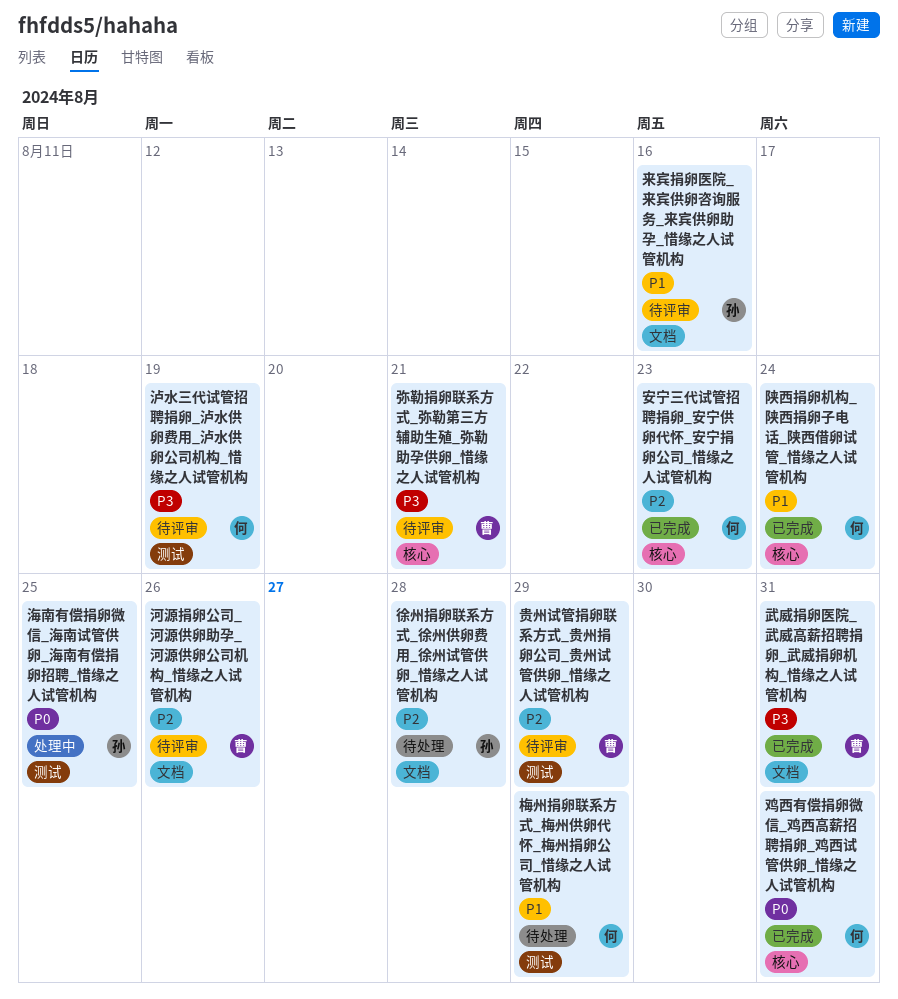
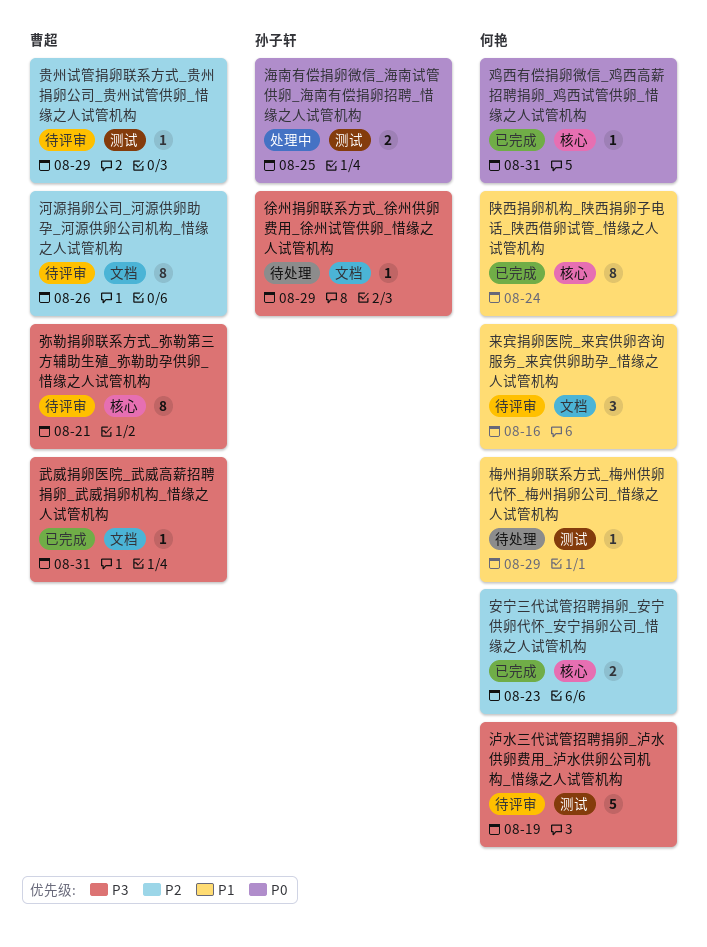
徐州捐卵联系方式_徐州供卵费用_徐州试管供卵_惜缘之人试管机构, priority: P2 -> P3
徐州捐卵联系方式_徐州供卵费用_徐州试管供卵_惜缘之人试管机构, due: Aug 28 -> Aug 29
来宾捐卵医院_来宾供卵咨询服务_来宾供卵助孕_惜缘之人试管机构, owner: 孙子轩 -> 何艳

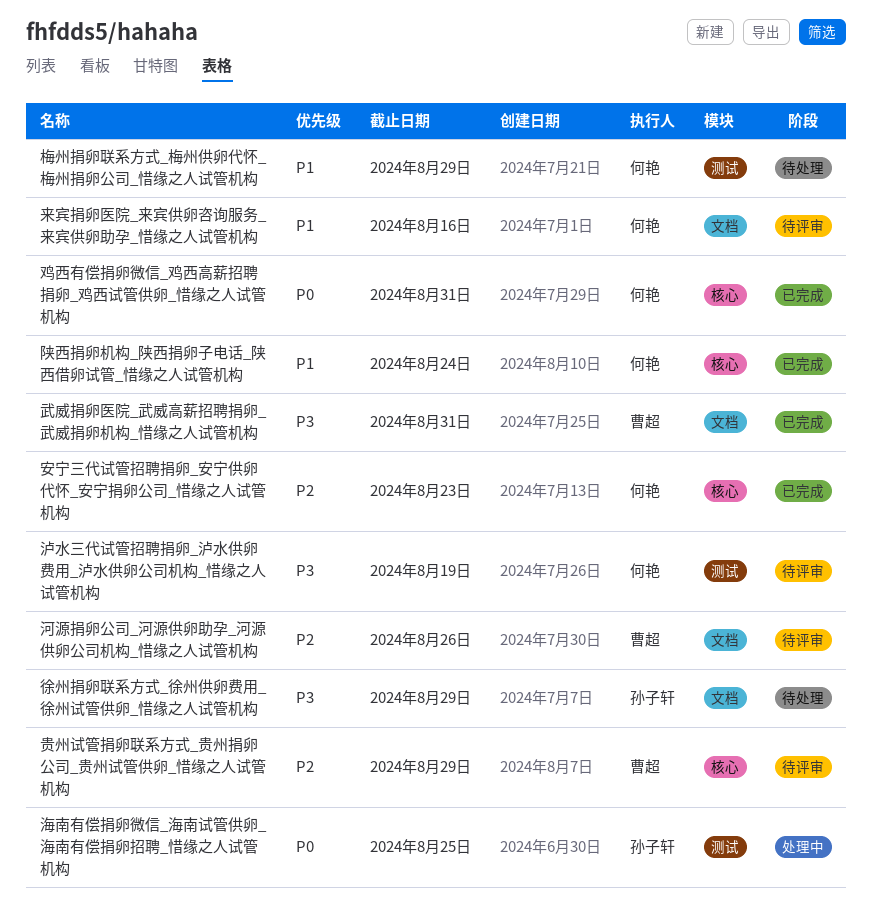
弥勒捐卵联系方式_弥勒第三方辅助生殖_弥勒助孕供卵_惜缘之人试管机构: present -> none
贵州试管捐卵联系方式_贵州捐卵公司_贵州试管供卵_惜缘之人试管机构, label: 测试 -> 核心

